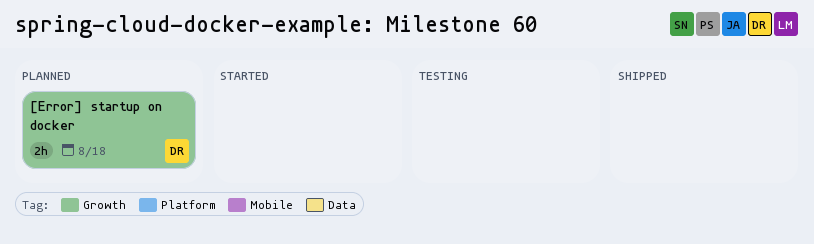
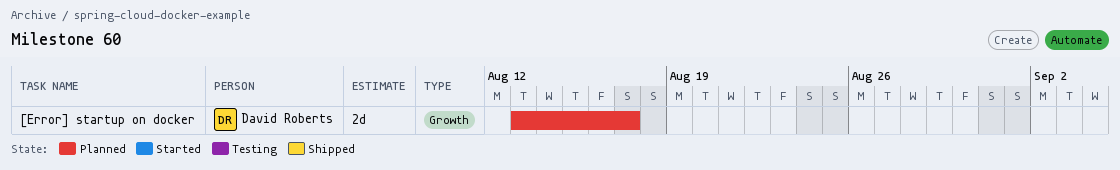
[Error] startup on docker, estimate: 2h -> 2d
[Error] startup on docker, due: Aug 18 -> Aug 17

